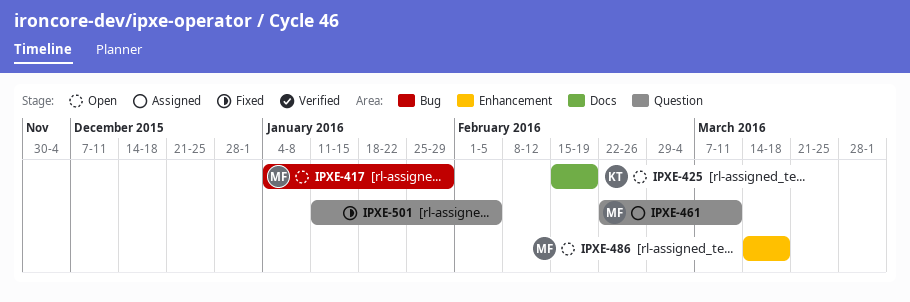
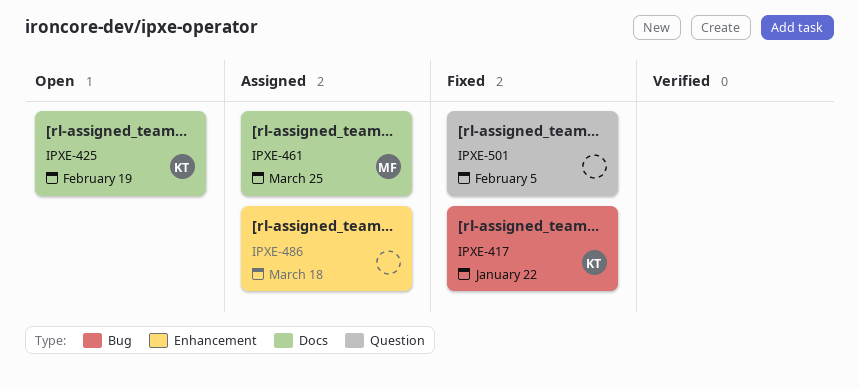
IPXE-417, status: Open -> Fixed
IPXE-417, owner: MF -> KT
IPXE-417, due: Jan 29 -> Jan 22
IPXE-461, label: Question -> Docs
IPXE-461, due: Mar 11 -> Mar 25
IPXE-486, status: Open -> Assigned
IPXE-486, owner: MF -> none

